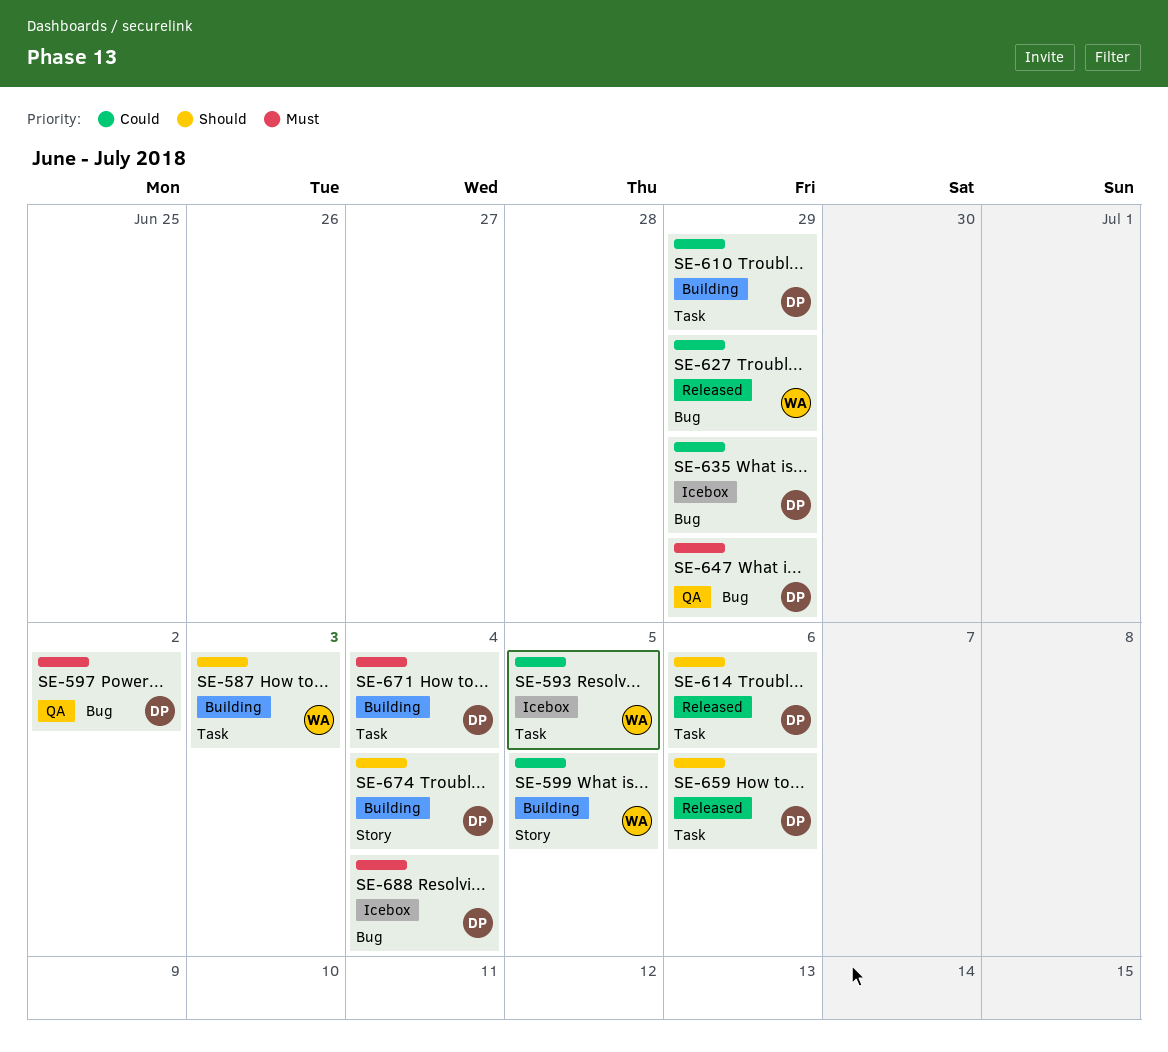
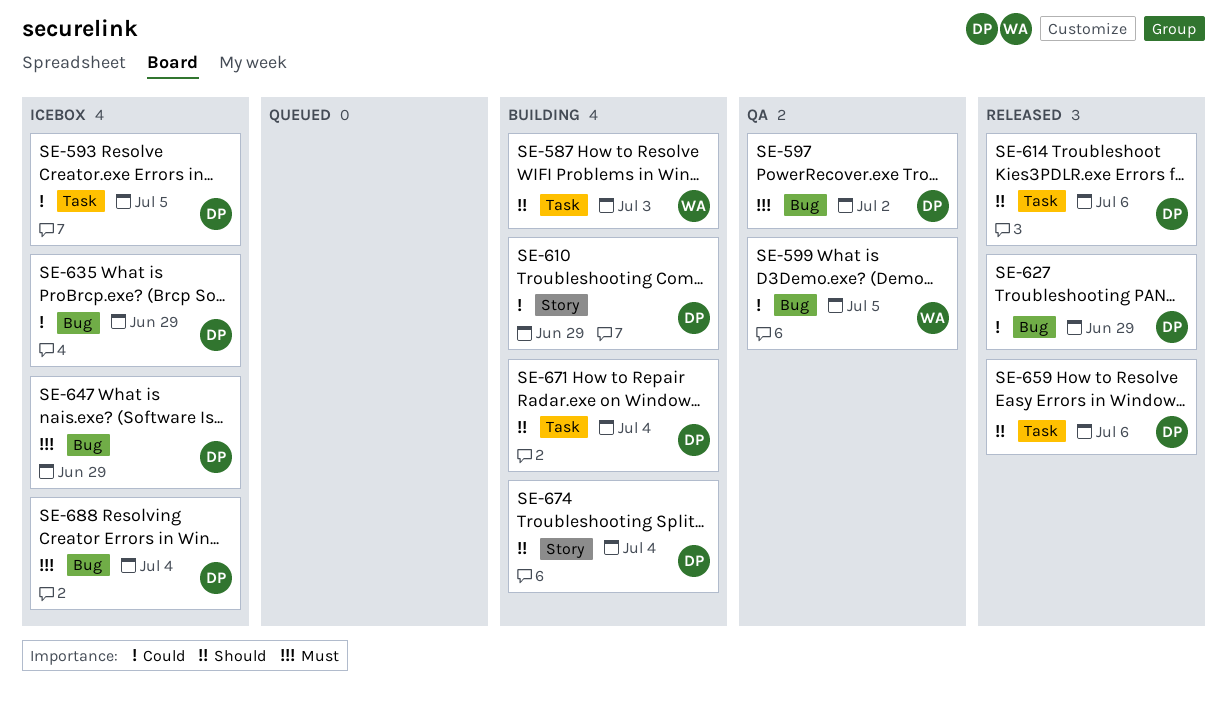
SE-593, owner: WA -> DP
SE-599, status: Building -> QA
SE-599, label: Story -> Bug
SE-610, label: Task -> Story
SE-627, owner: WA -> DP
SE-647, status: QA -> Icebox
SE-671, priority: Must -> Should

